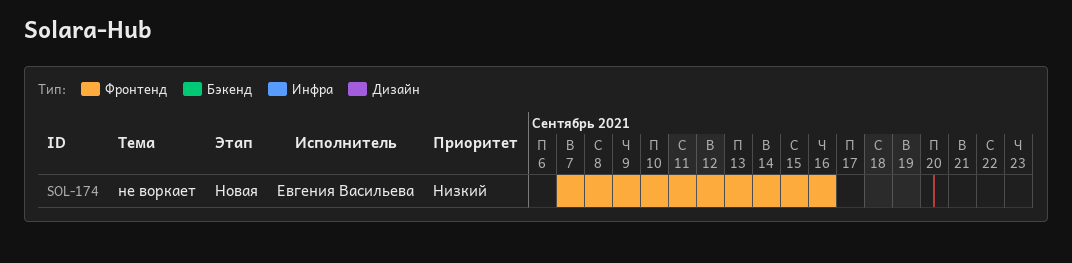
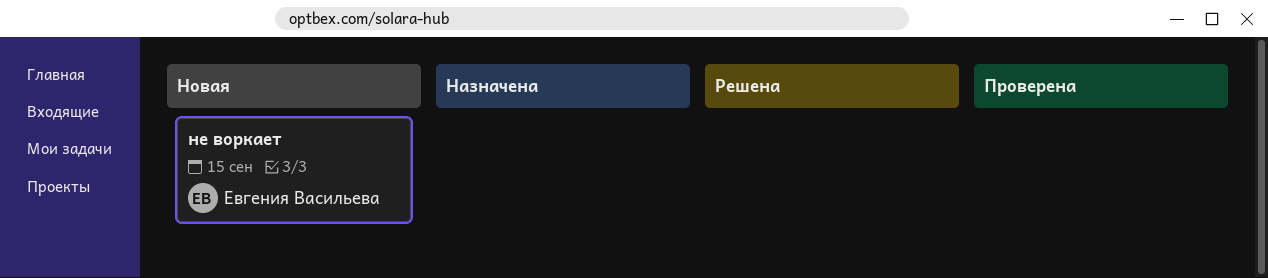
не воркает, due: Sep 16 -> Sep 15

